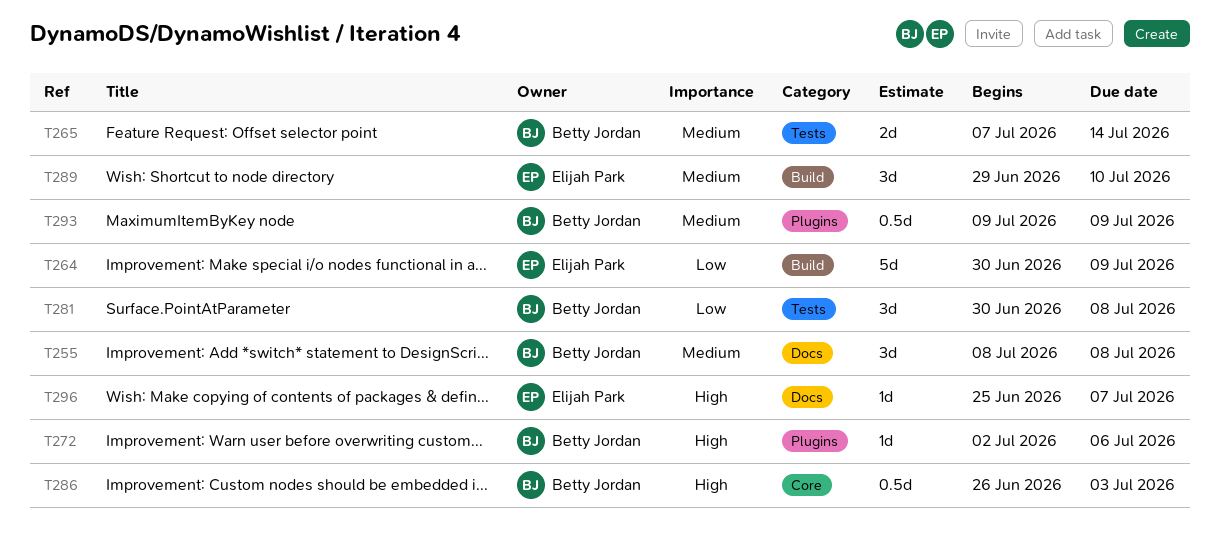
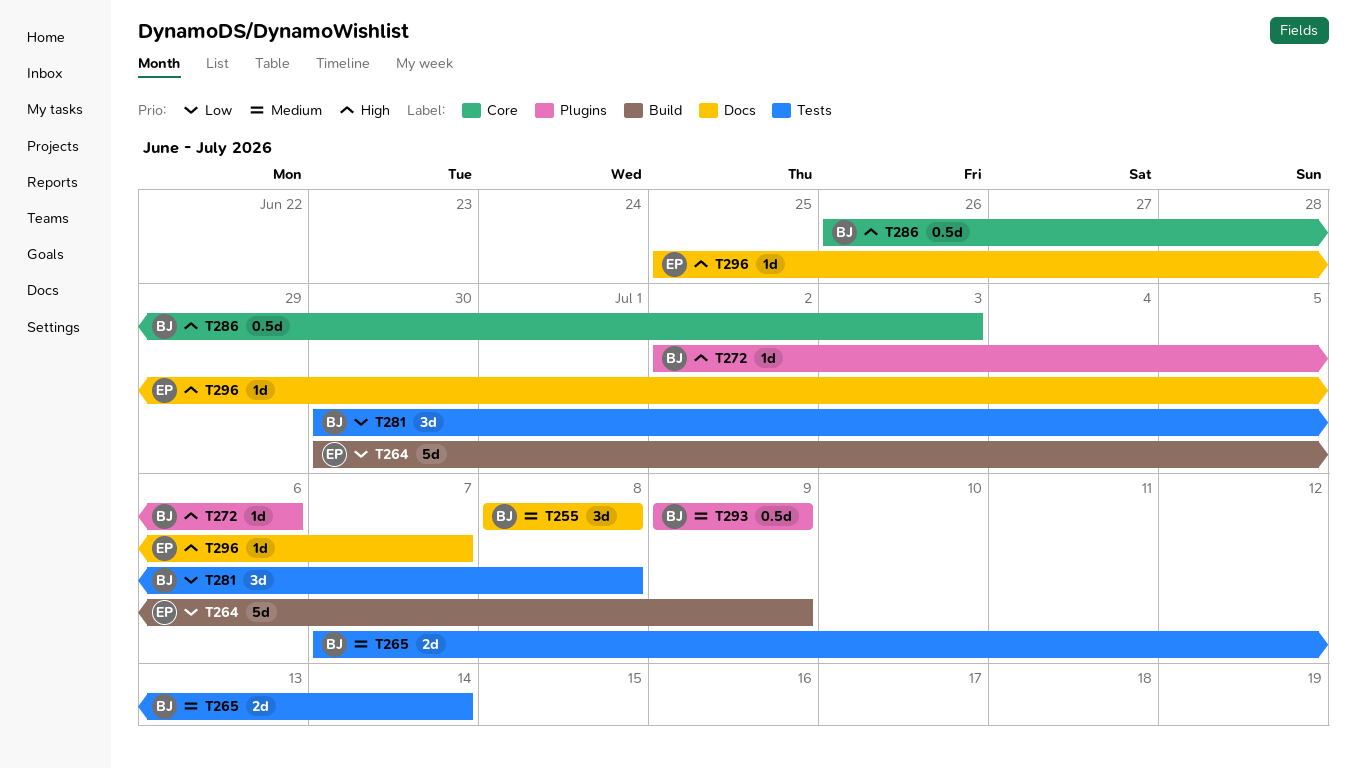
T289: present -> none

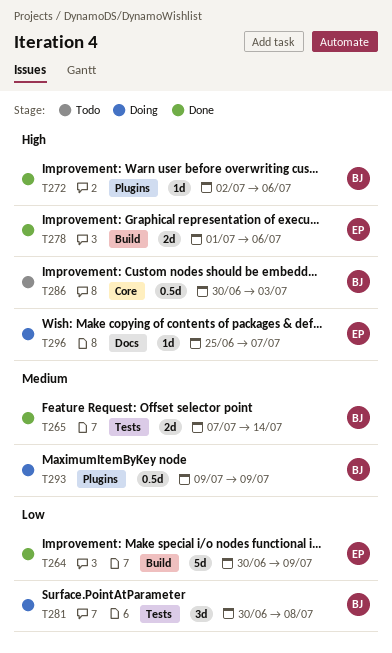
T255: present -> none
T278: none -> present
T286, start: Jun 26 -> Jun 30

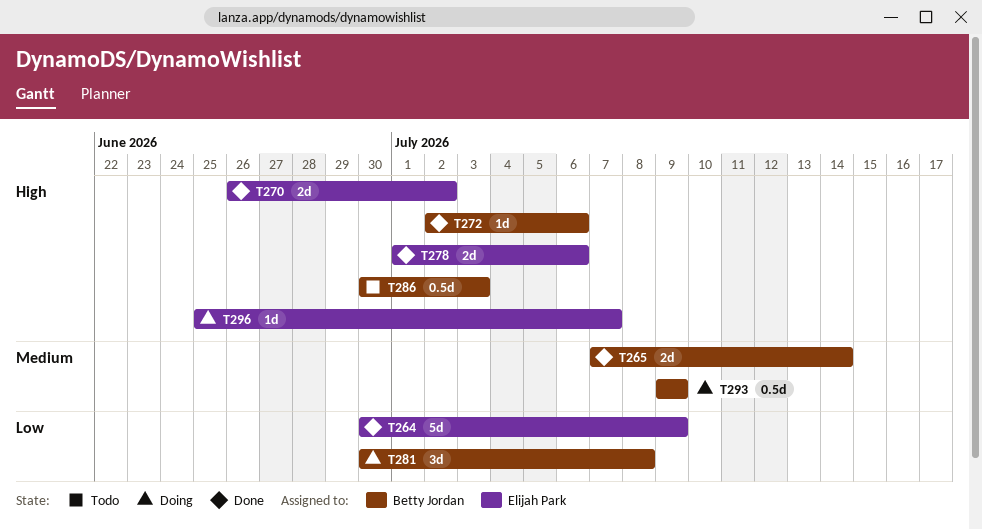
T270: none -> present

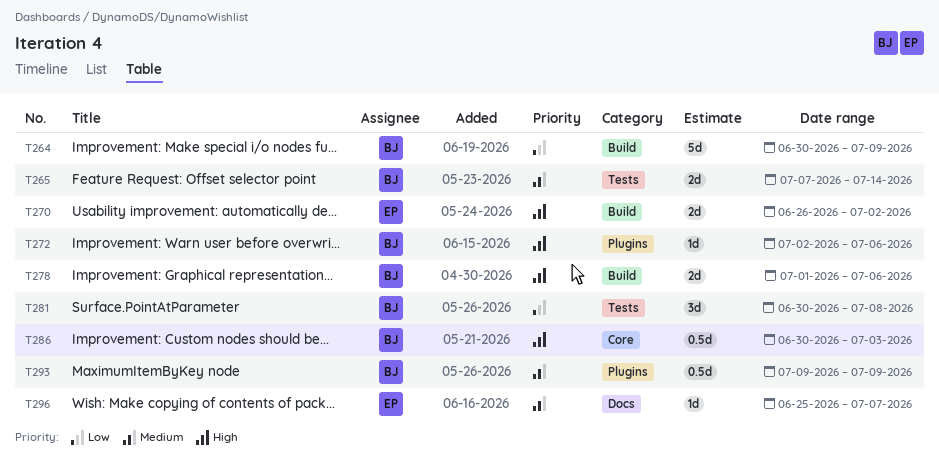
T264, owner: Elijah Park -> Betty Jordan
T278, owner: Elijah Park -> Betty Jordan
T296, priority: High -> Medium

